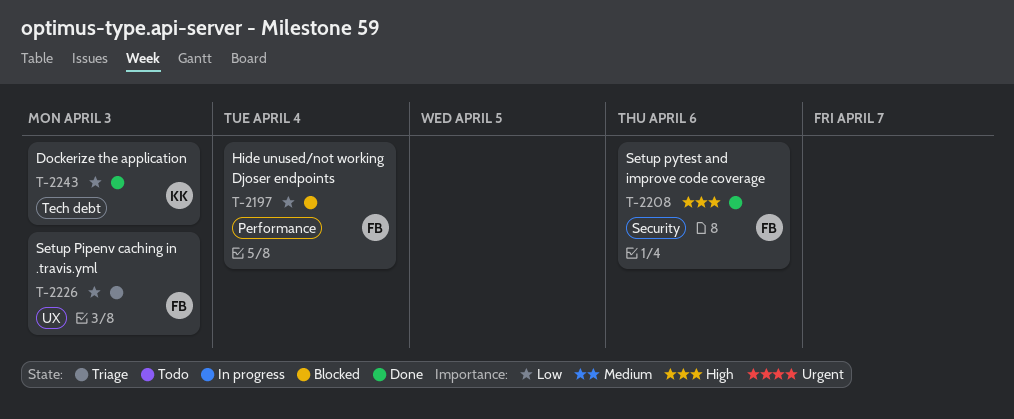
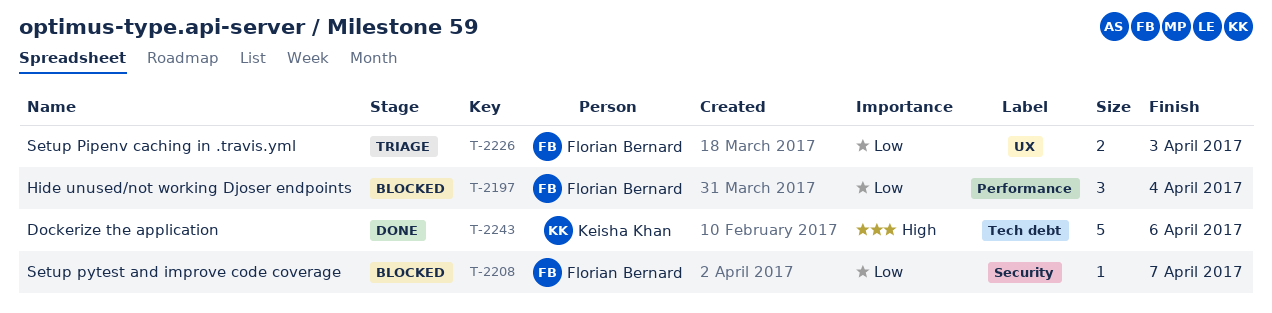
T-2208, status: Done -> Blocked
T-2208, priority: High -> Low
T-2208, due: Apr 6 -> Apr 7
T-2243, priority: Low -> High
T-2243, due: Apr 3 -> Apr 6

